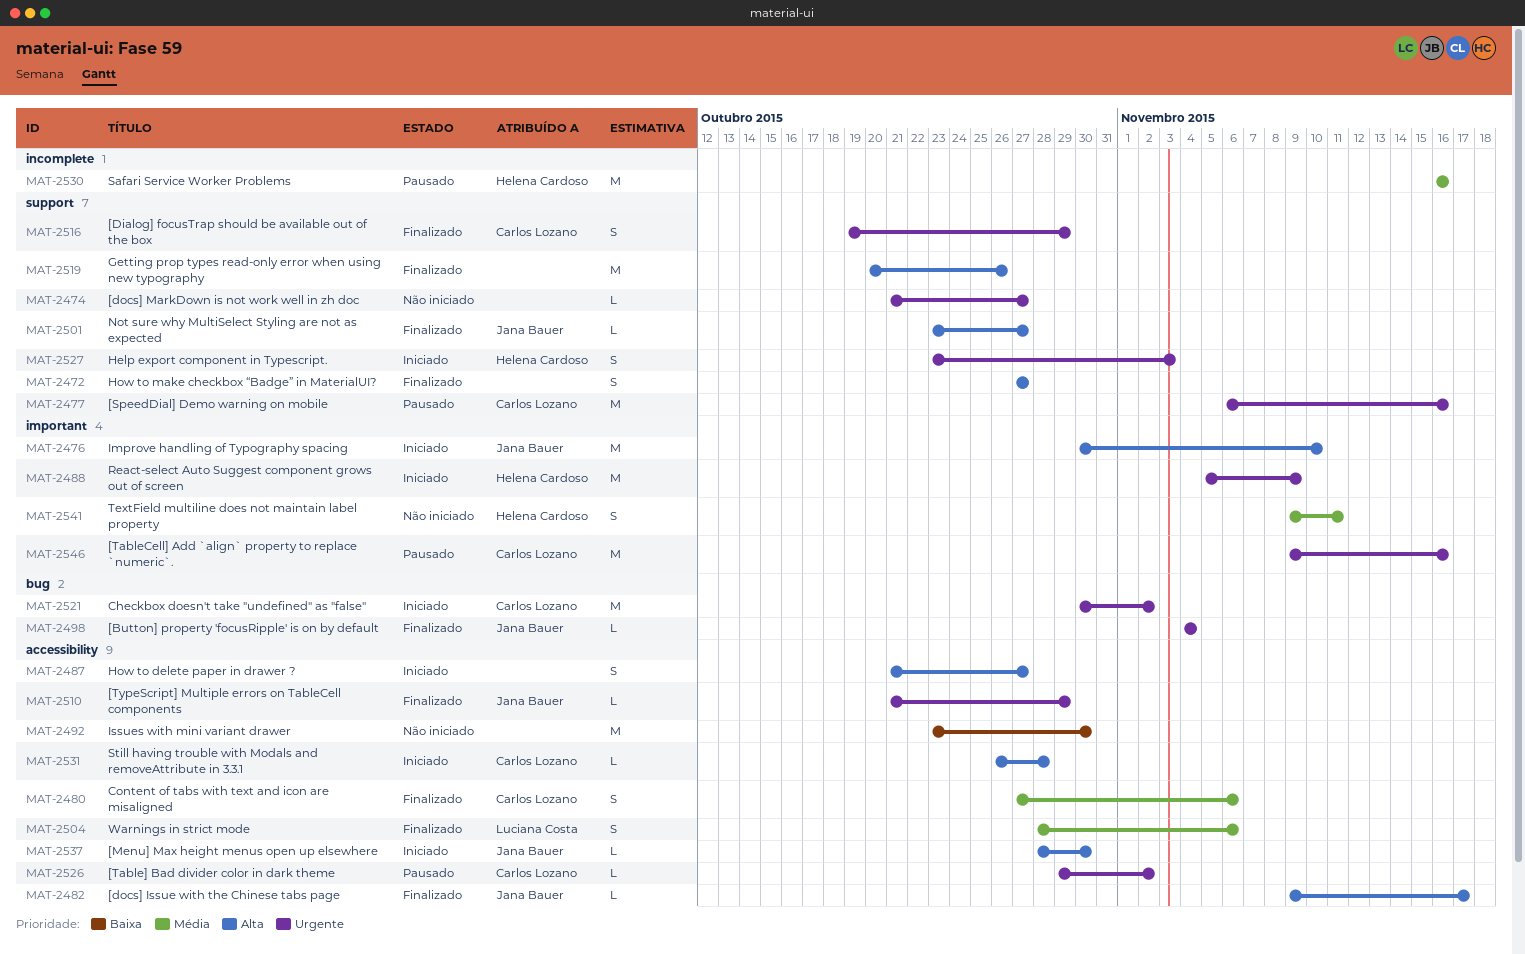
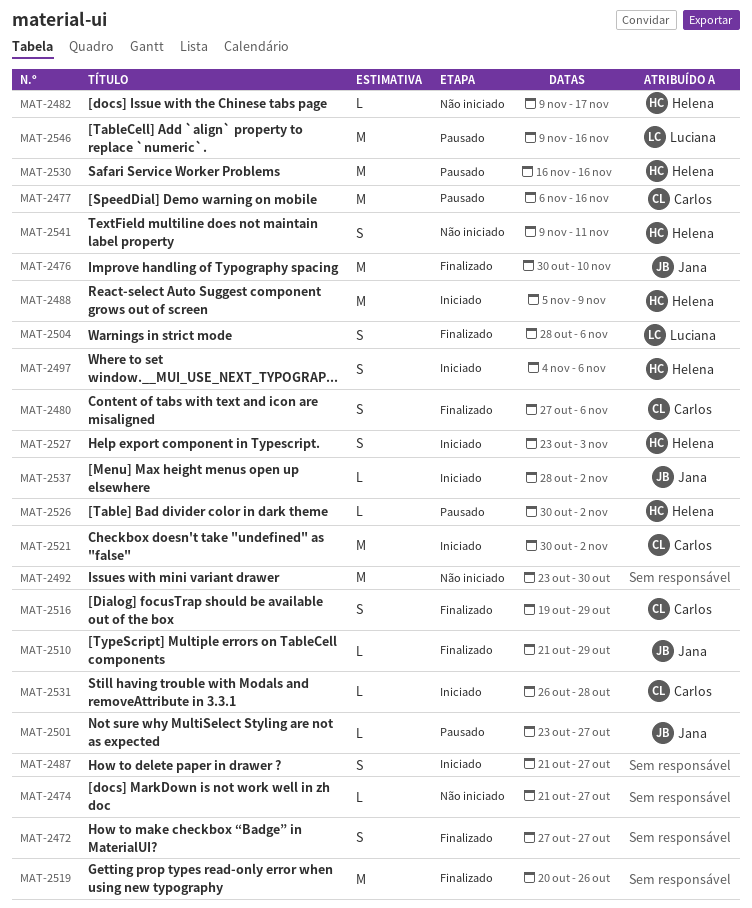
MAT-2476, status: Iniciado -> Finalizado
MAT-2482, status: Finalizado -> Não iniciado
MAT-2482, owner: Jana Bauer -> Helena Cardoso
MAT-2497: none -> present
MAT-2498: present -> none
MAT-2501, status: Finalizado -> Pausado
MAT-2526, owner: Carlos Lozano -> Helena Cardoso
MAT-2526, start: Oct 29 -> Oct 30
MAT-2537, due: Oct 30 -> Nov 2
MAT-2546, owner: Carlos Lozano -> Luciana Costa

